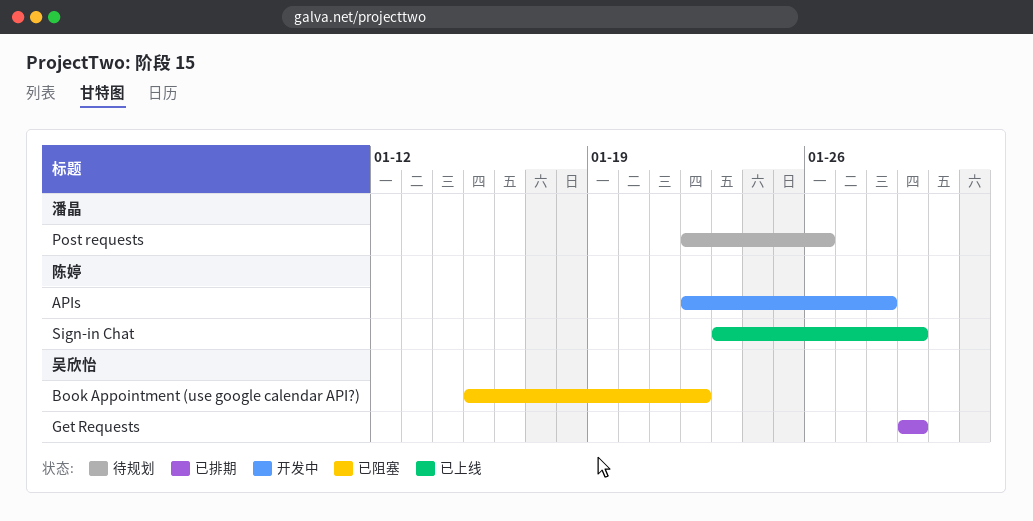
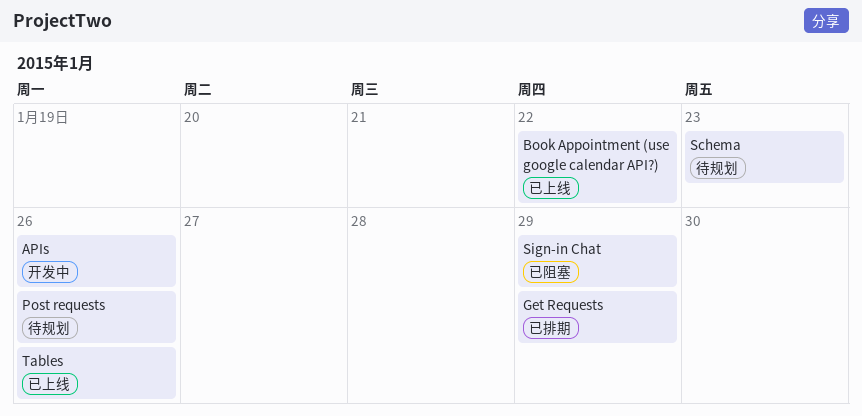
APIs, due: Jan 28 -> Jan 26
Book Appointment (use google calendar API?), status: 已阻塞 -> 已上线
Schema: none -> present
Sign-in Chat, status: 已上线 -> 已阻塞
Tables: none -> present

